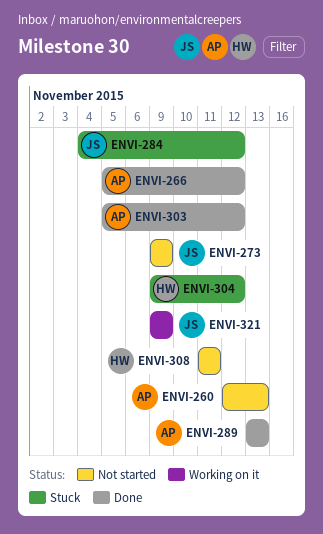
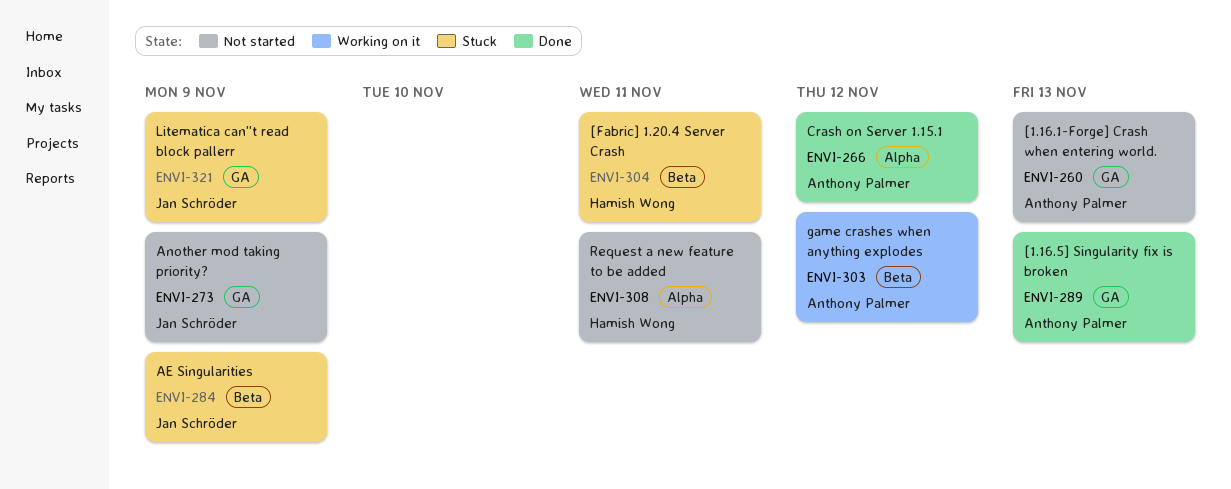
ENVI-284, due: Nov 12 -> Nov 9
ENVI-303, status: Done -> Working on it
ENVI-304, due: Nov 12 -> Nov 11
ENVI-321, status: Working on it -> Stuck

